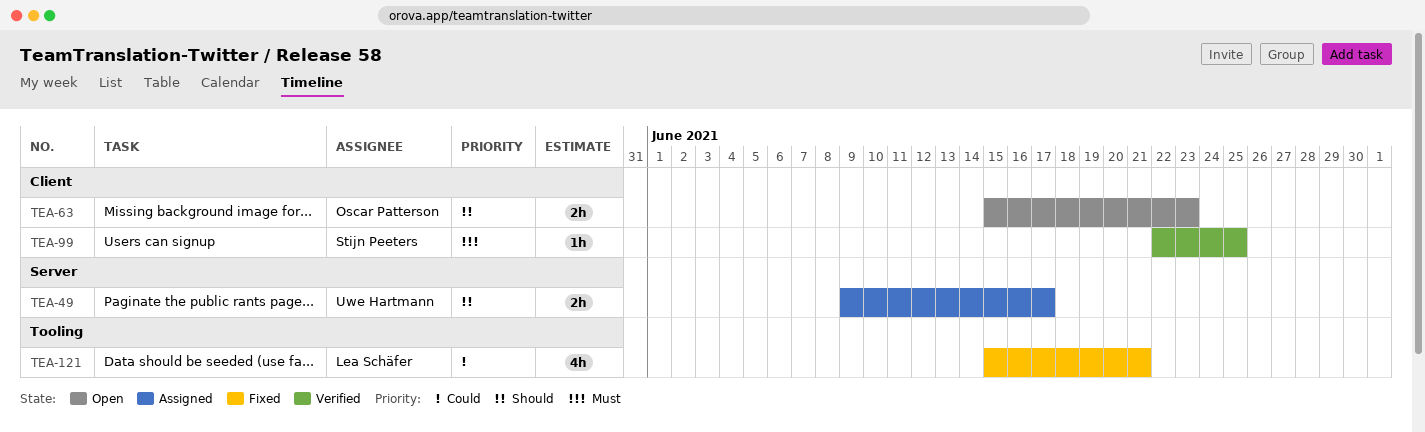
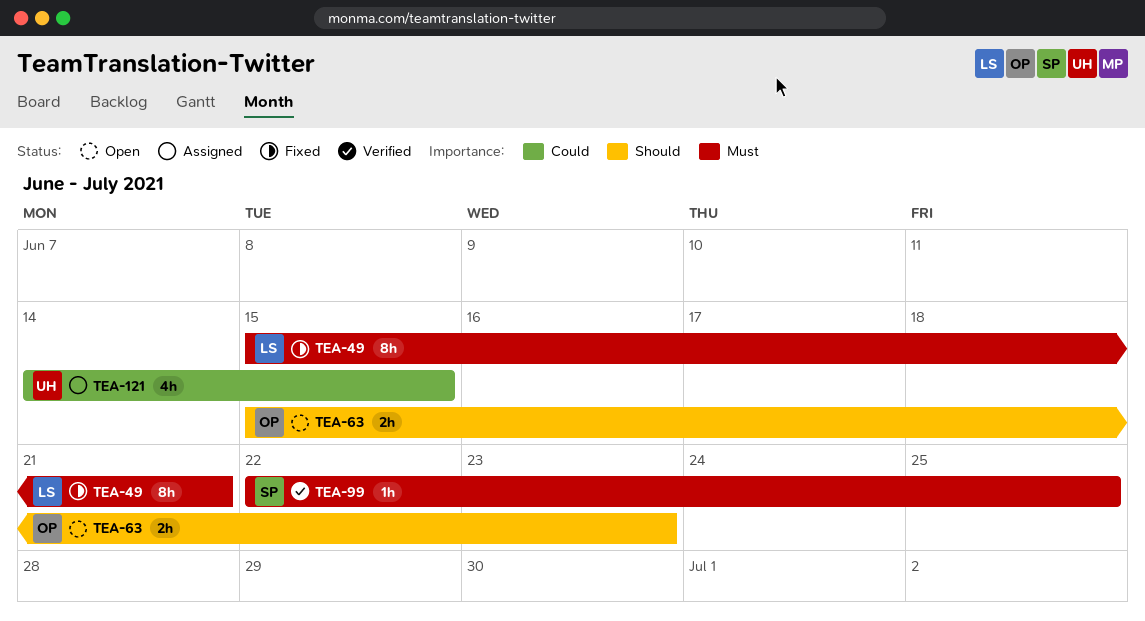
TEA-49, status: Assigned -> Fixed
TEA-49, owner: Uwe Hartmann -> Lea Schäfer
TEA-49, priority: Should -> Must
TEA-49, estimate: 2h -> 8h
TEA-49, start: Jun 9 -> Jun 15
TEA-49, due: Jun 17 -> Jun 21
TEA-121, status: Fixed -> Assigned
TEA-121, owner: Lea Schäfer -> Uwe Hartmann
TEA-121, start: Jun 15 -> Jun 14
TEA-121, due: Jun 21 -> Jun 15

